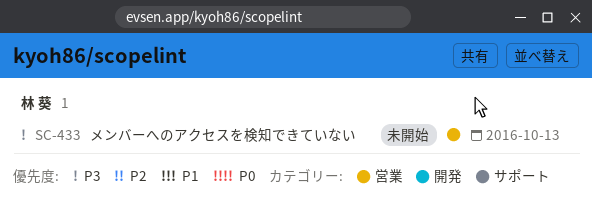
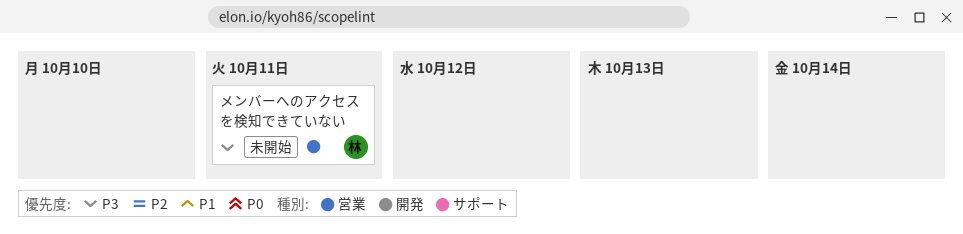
メンバーへのアクセスを検知できていない, due: Oct 13 -> Oct 11

